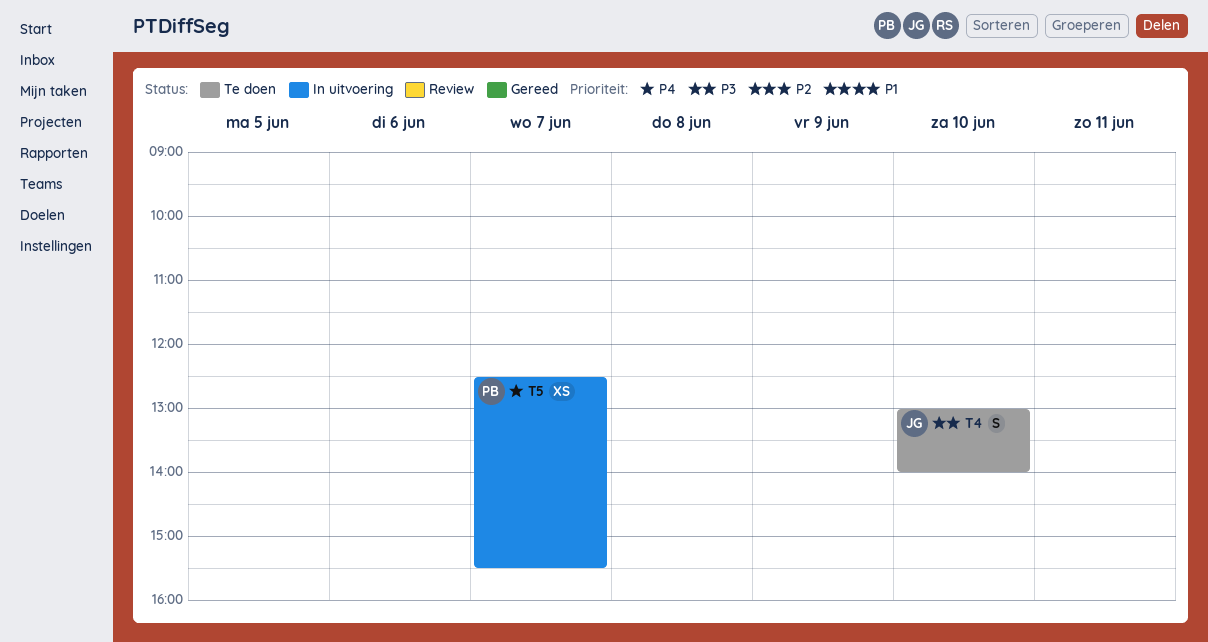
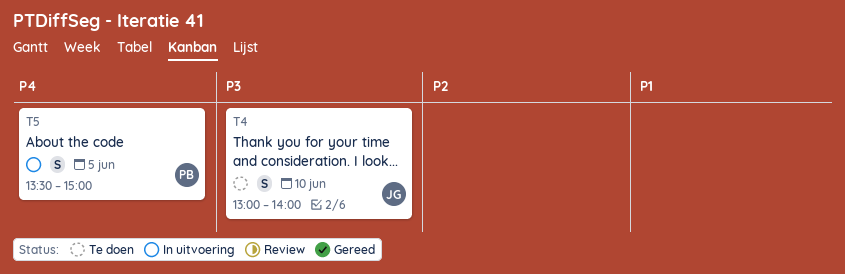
T5, estimate: XS -> S
T5, day: Jun 7 -> Jun 5
T5, begins: 12:30 -> 13:30
T5, ends: 15:30 -> 15:00

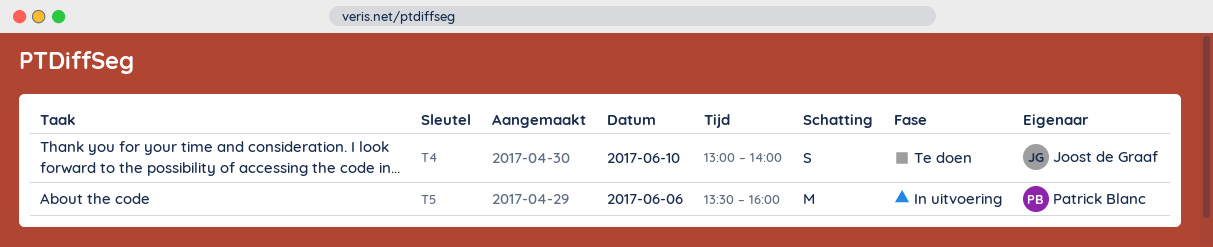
T5, estimate: S -> M
T5, day: Jun 5 -> Jun 6
T5, ends: 15:00 -> 16:00

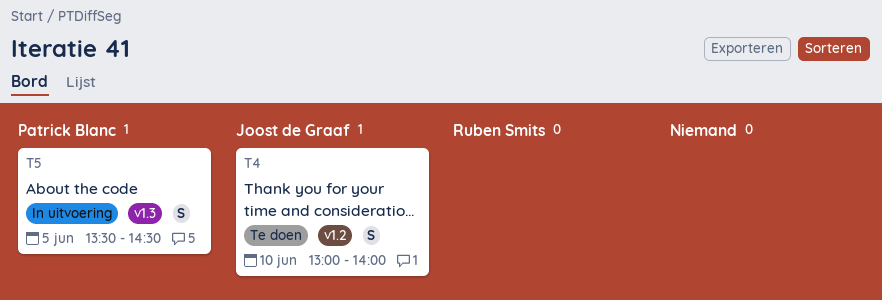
T5, estimate: M -> S
T5, day: Jun 6 -> Jun 5
T5, ends: 16:00 -> 14:30

